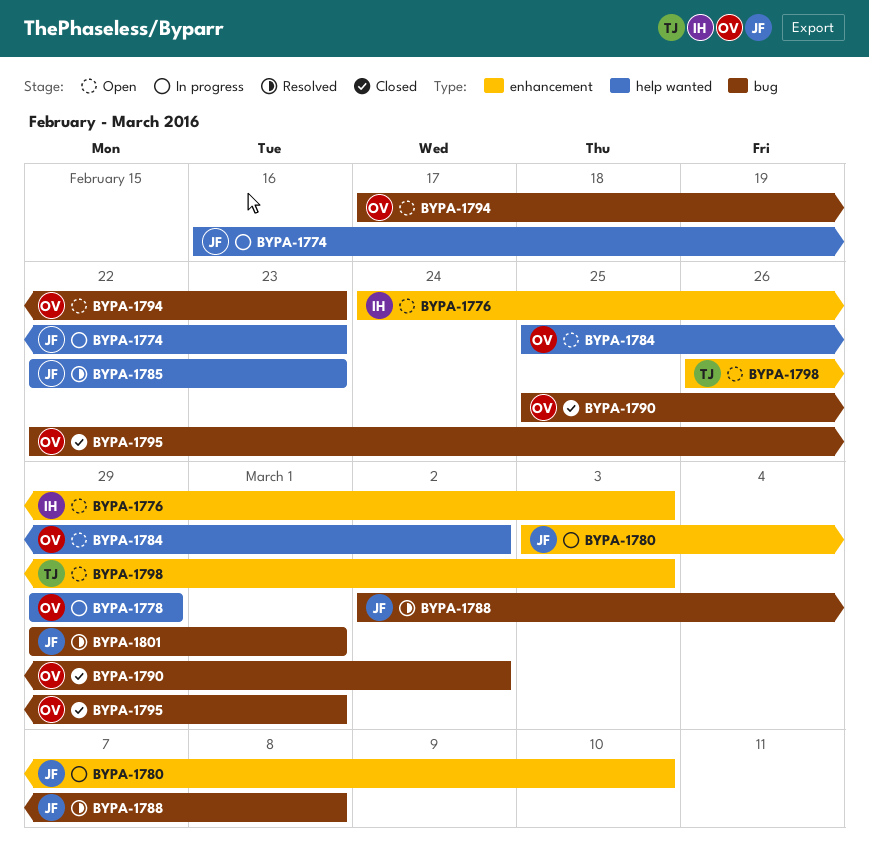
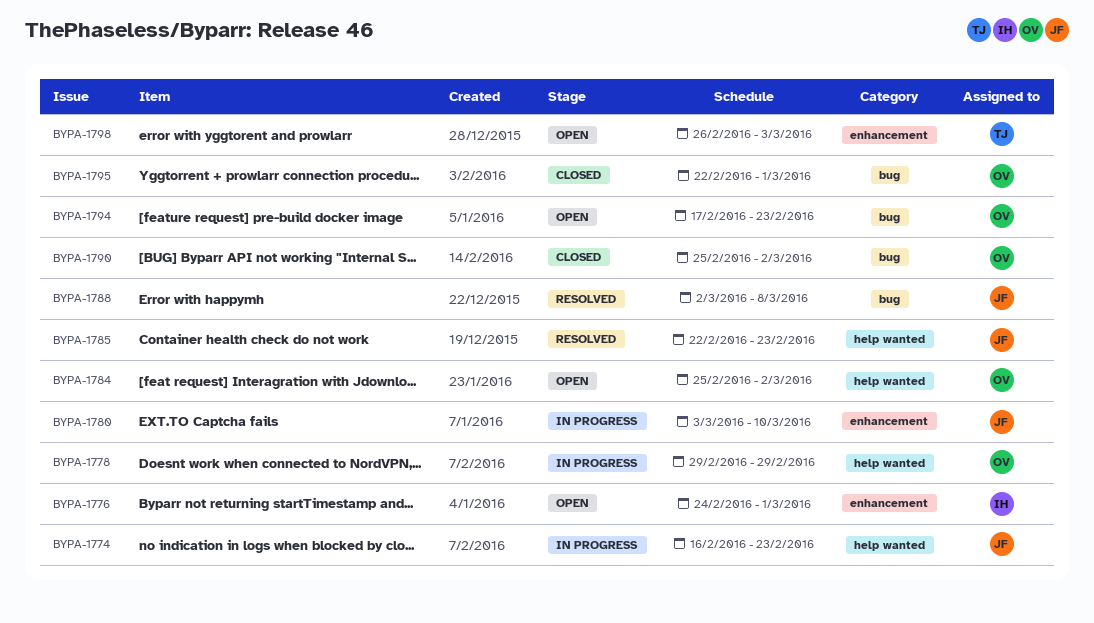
BYPA-1776, due: Mar 3 -> Mar 1
BYPA-1801: present -> none

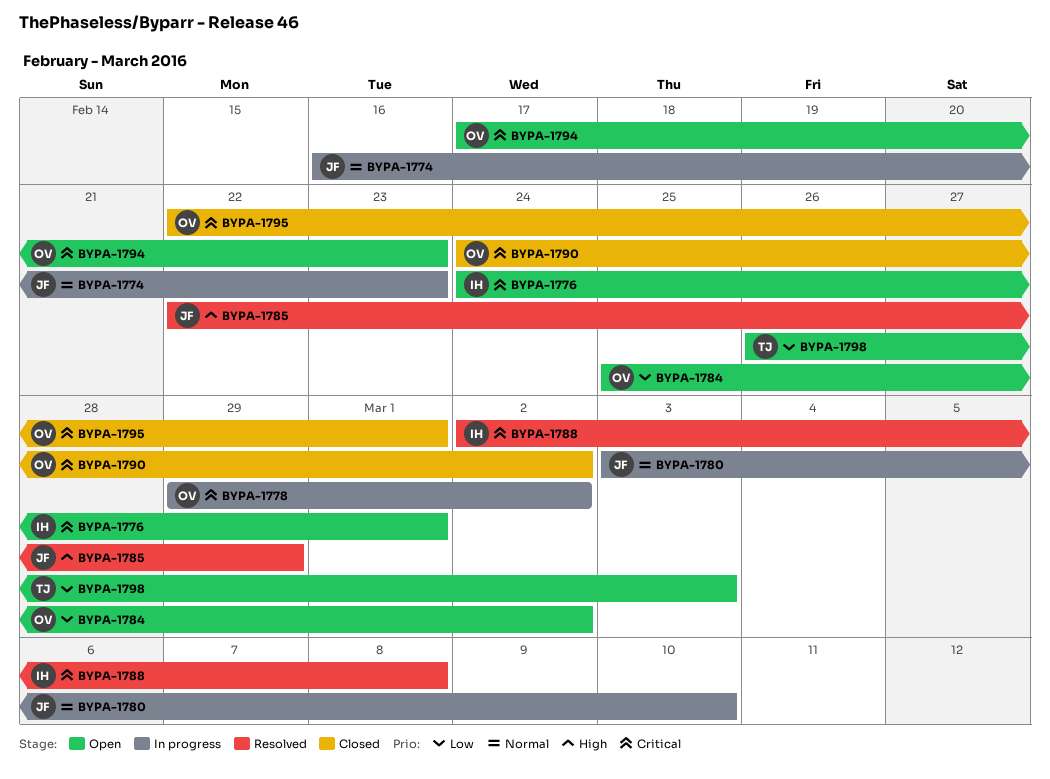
BYPA-1778, due: Feb 29 -> Mar 2
BYPA-1785, due: Feb 23 -> Feb 29
BYPA-1788, owner: JF -> IH
BYPA-1790, start: Feb 25 -> Feb 24

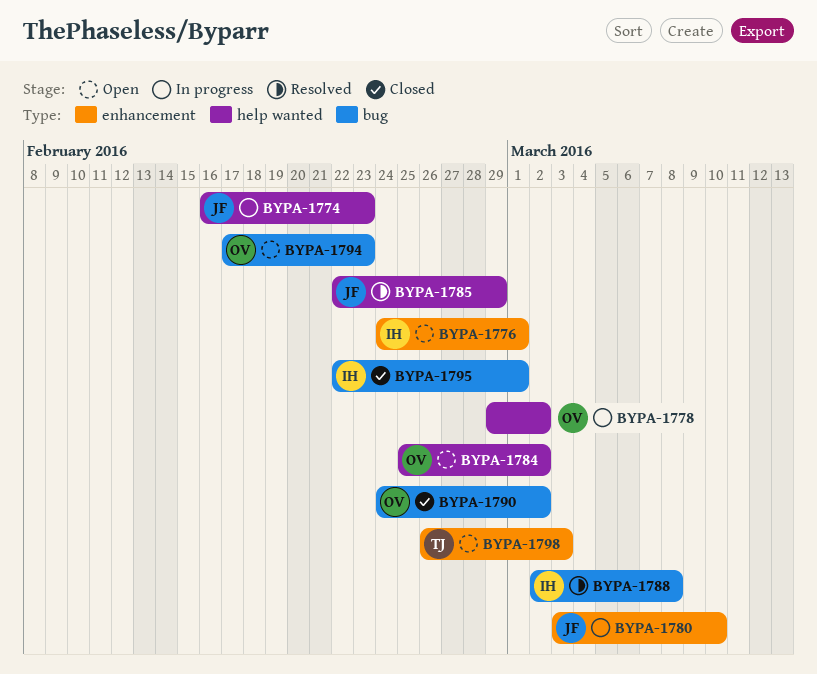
BYPA-1795, owner: OV -> IH

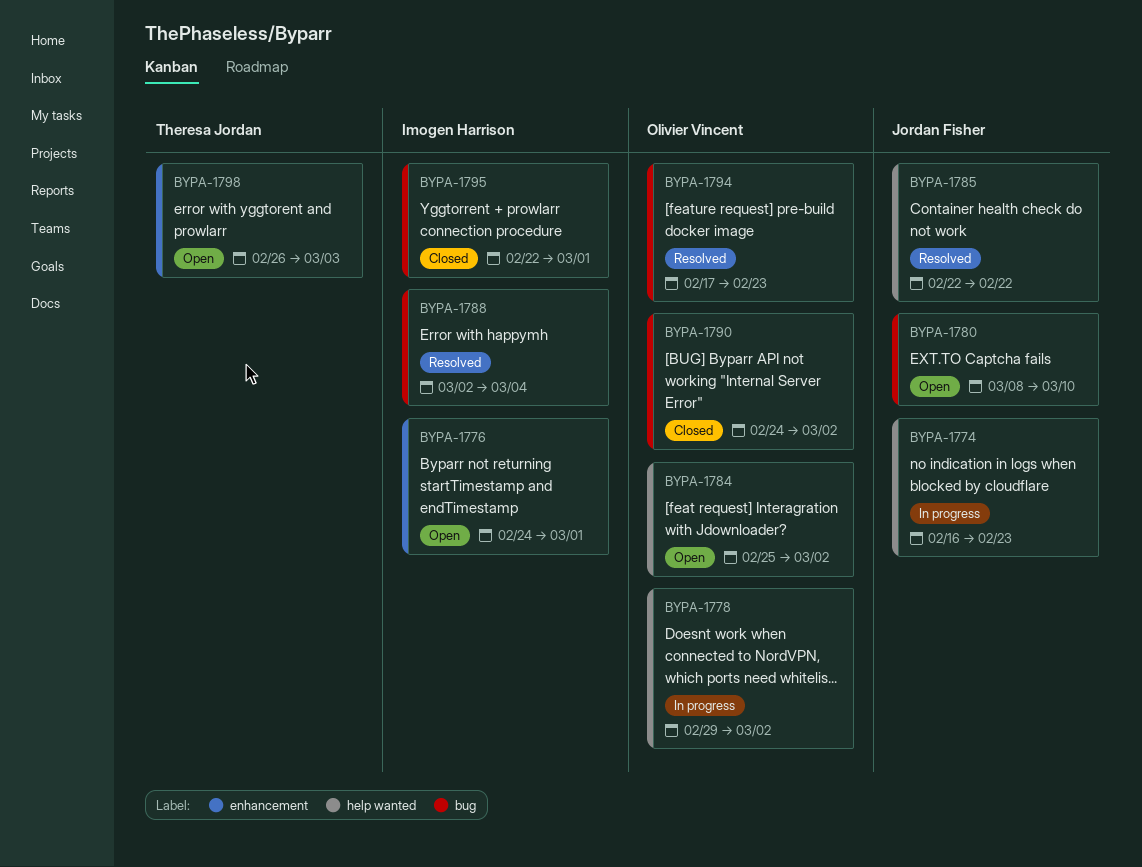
BYPA-1780, status: In progress -> Open
BYPA-1780, label: enhancement -> bug
BYPA-1780, start: Mar 3 -> Mar 8
BYPA-1785, due: Feb 29 -> Feb 22
BYPA-1788, due: Mar 8 -> Mar 4
BYPA-1794, status: Open -> Resolved

